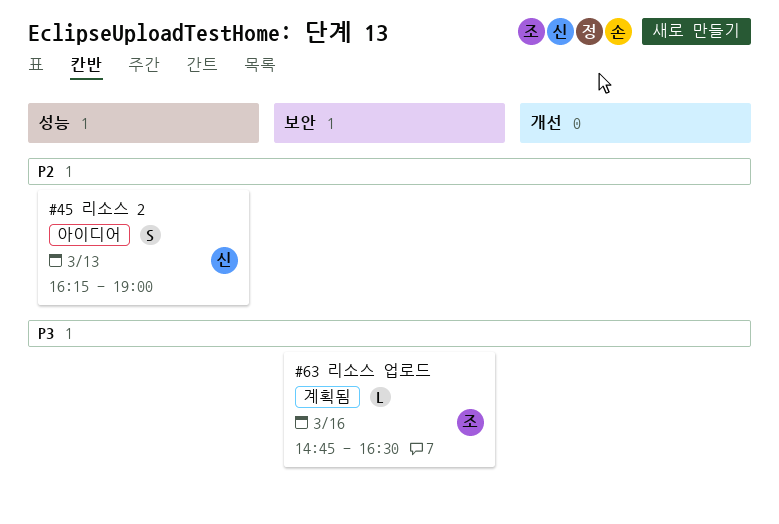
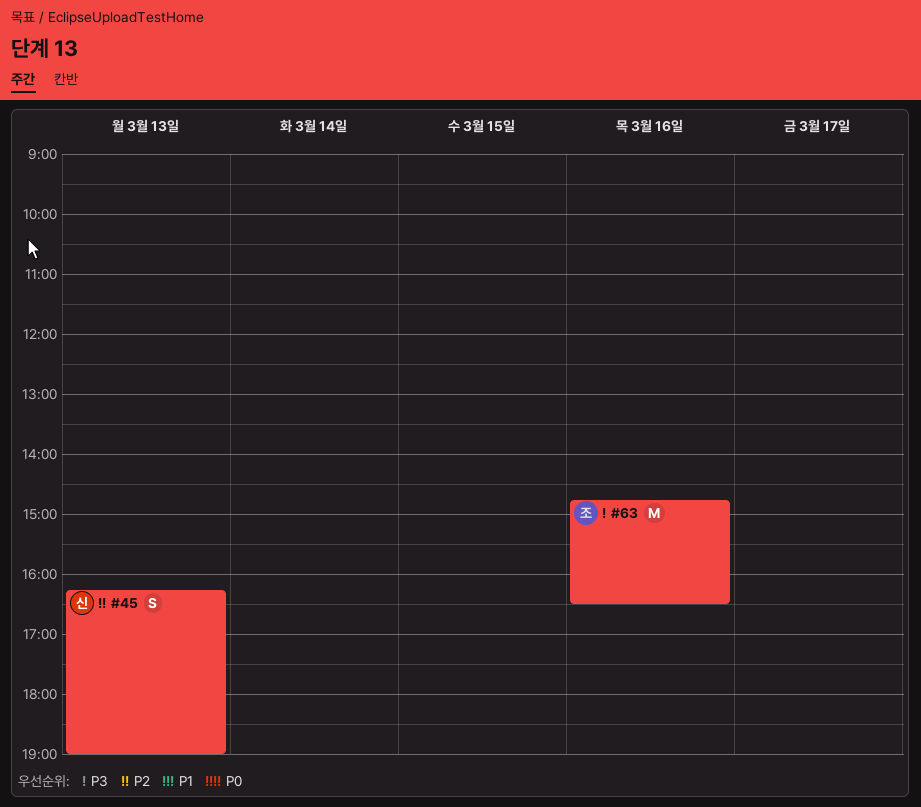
#63, estimate: L -> M

